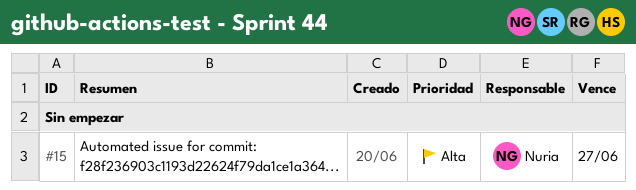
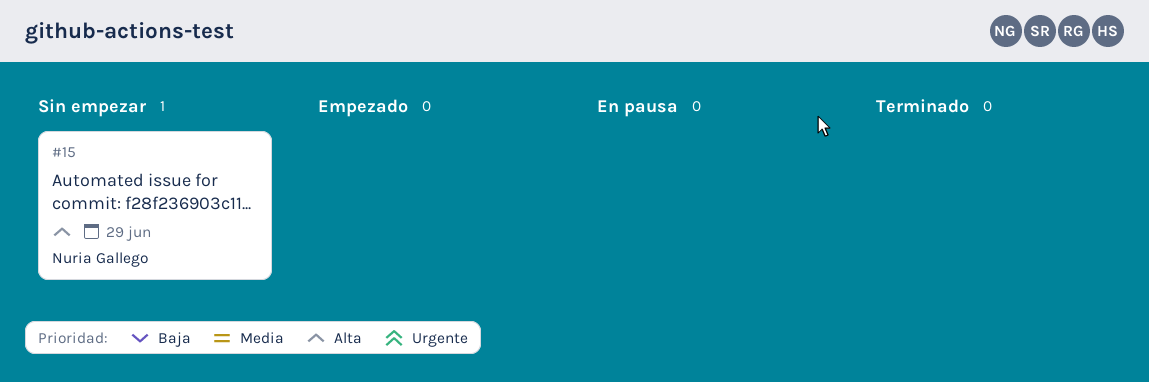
#15, due: Jun 27 -> Jun 29

